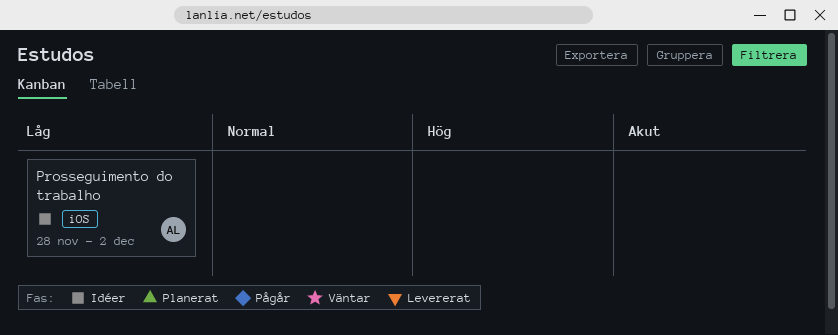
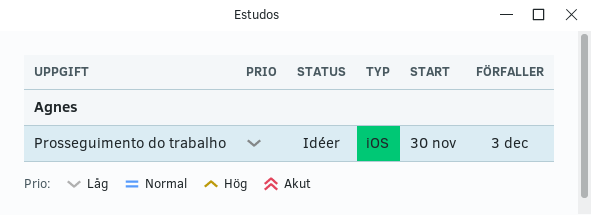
Prosseguimento do trabalho, start: Nov 28 -> Nov 30
Prosseguimento do trabalho, due: Dec 2 -> Dec 3

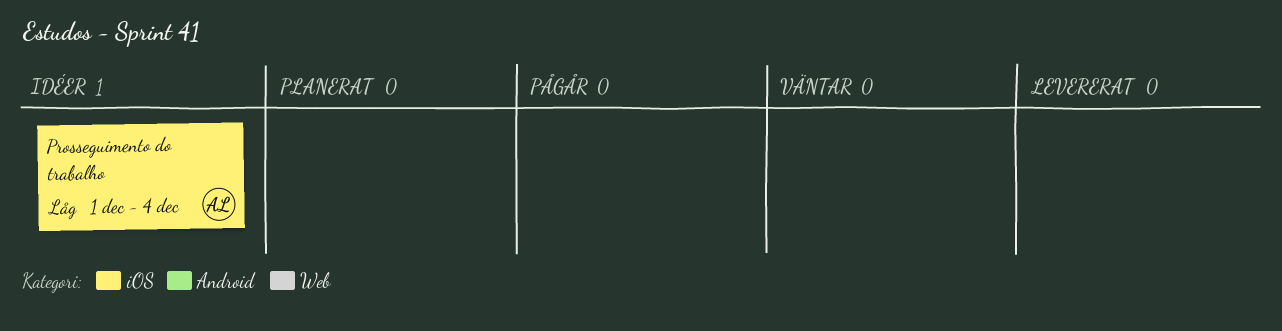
Prosseguimento do trabalho, start: Nov 30 -> Dec 1
Prosseguimento do trabalho, due: Dec 3 -> Dec 4

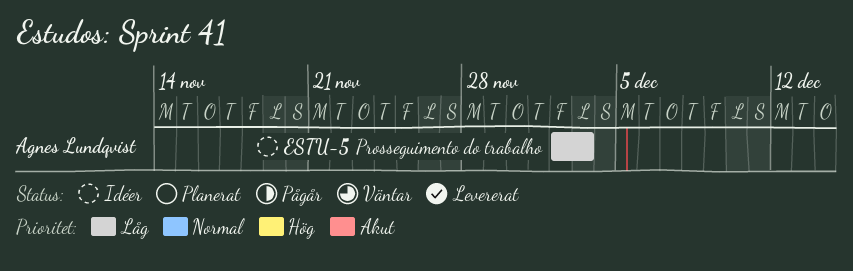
Prosseguimento do trabalho, start: Dec 1 -> Dec 2
Prosseguimento do trabalho, due: Dec 4 -> Dec 3

